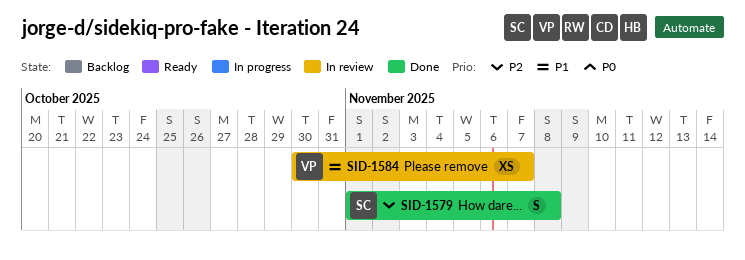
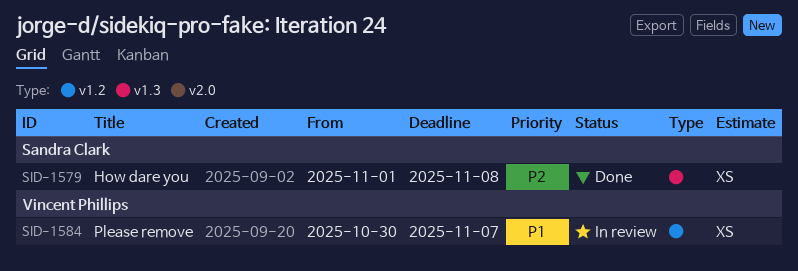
SID-1579, estimate: S -> XS

